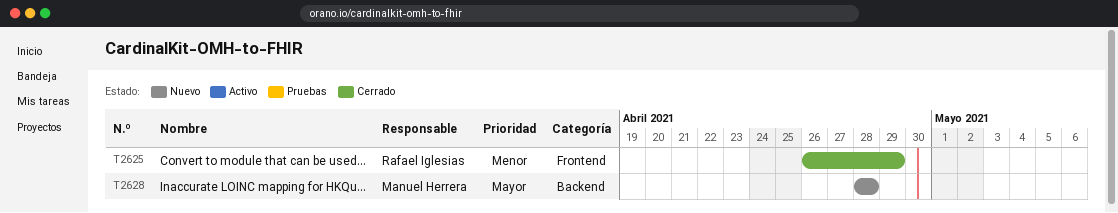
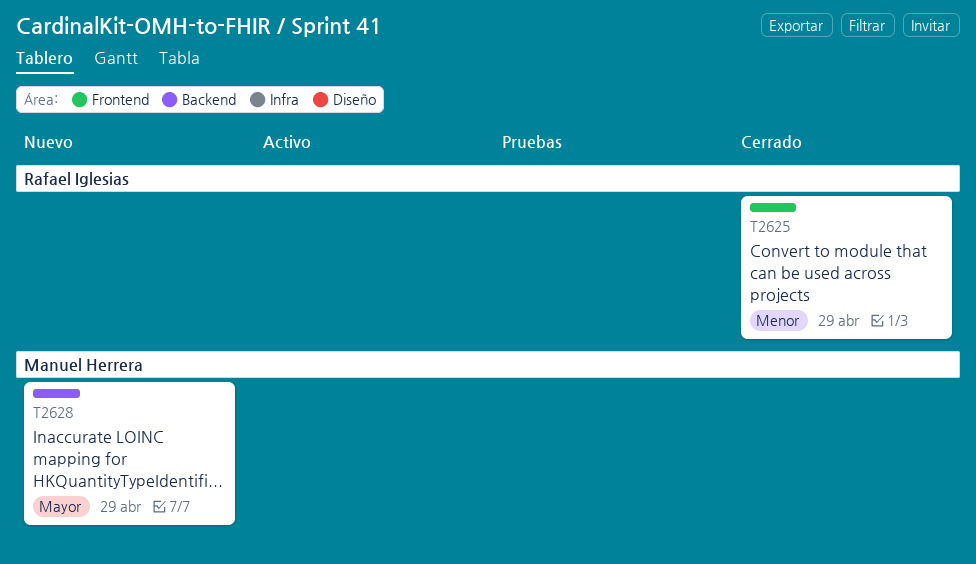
T2628, due: Apr 28 -> Apr 29

